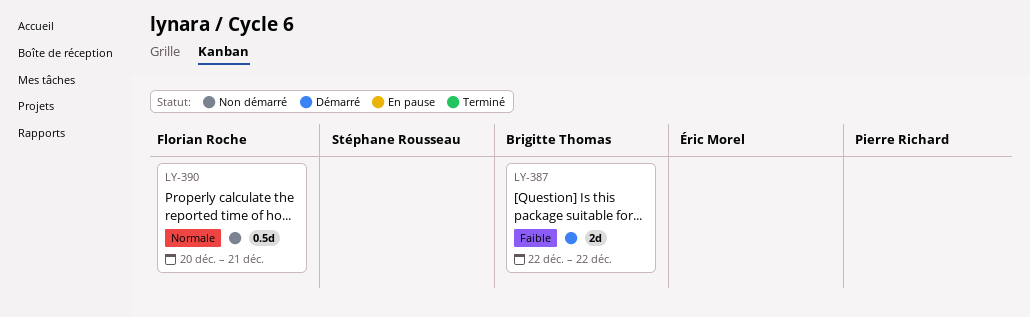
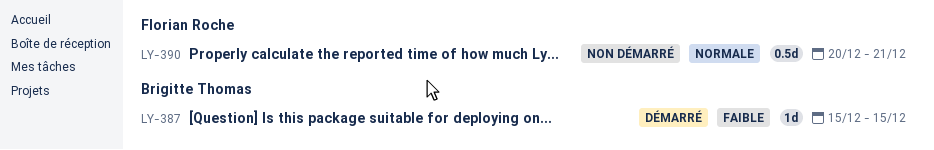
LY-387, estimate: 2d -> 1d
LY-387, start: Dec 22 -> Dec 15
LY-387, due: Dec 22 -> Dec 15

